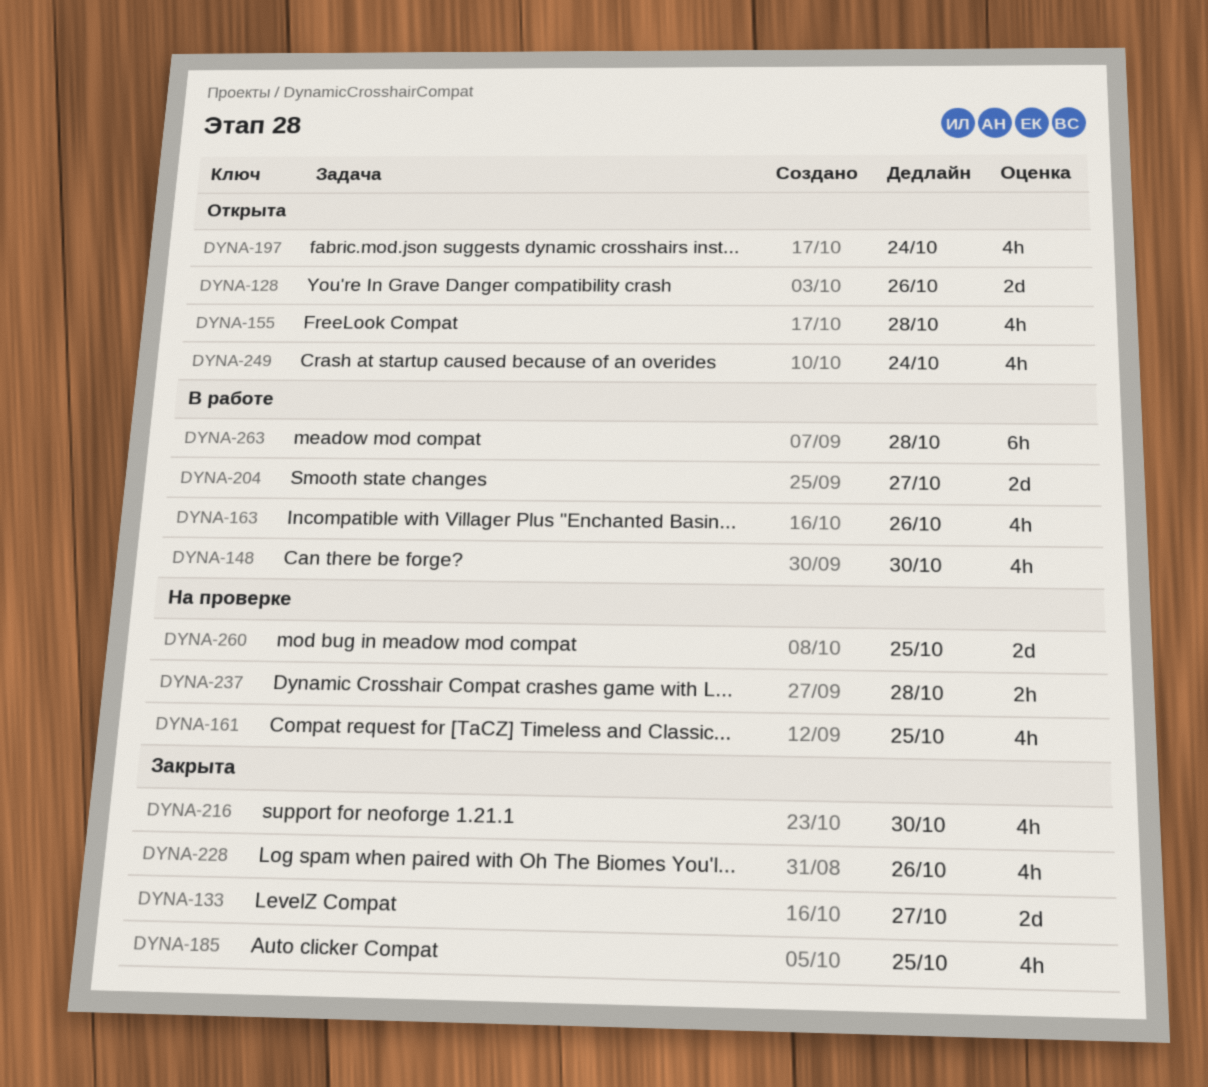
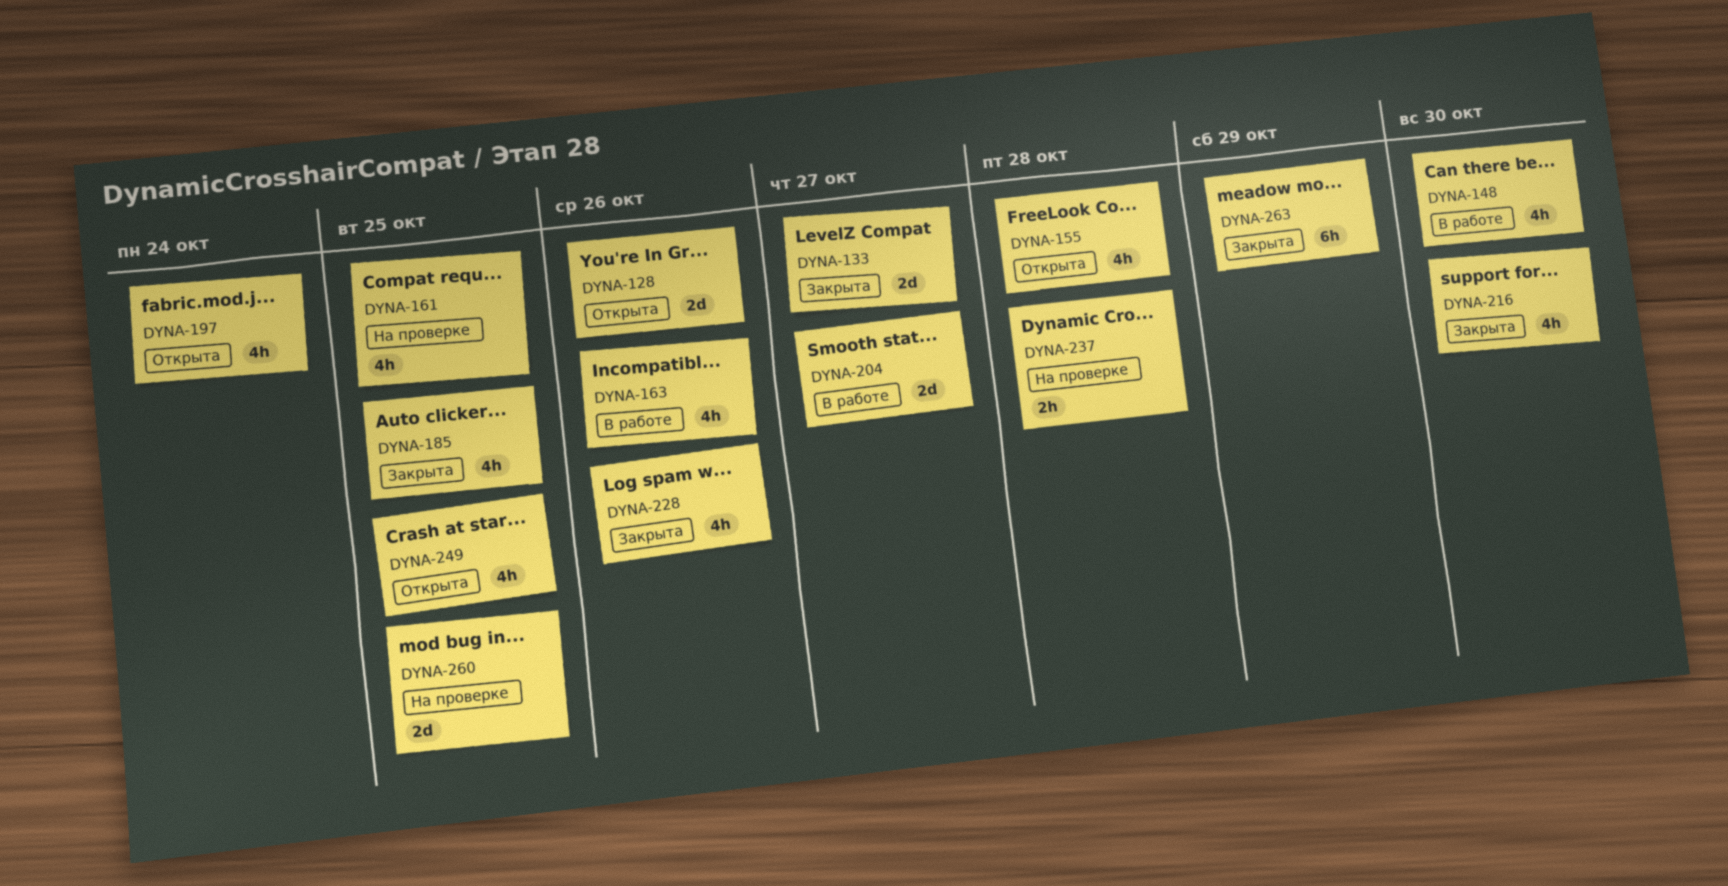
DYNA-249, due: Oct 24 -> Oct 25
DYNA-263, status: В работе -> Закрыта
DYNA-263, due: Oct 28 -> Oct 29

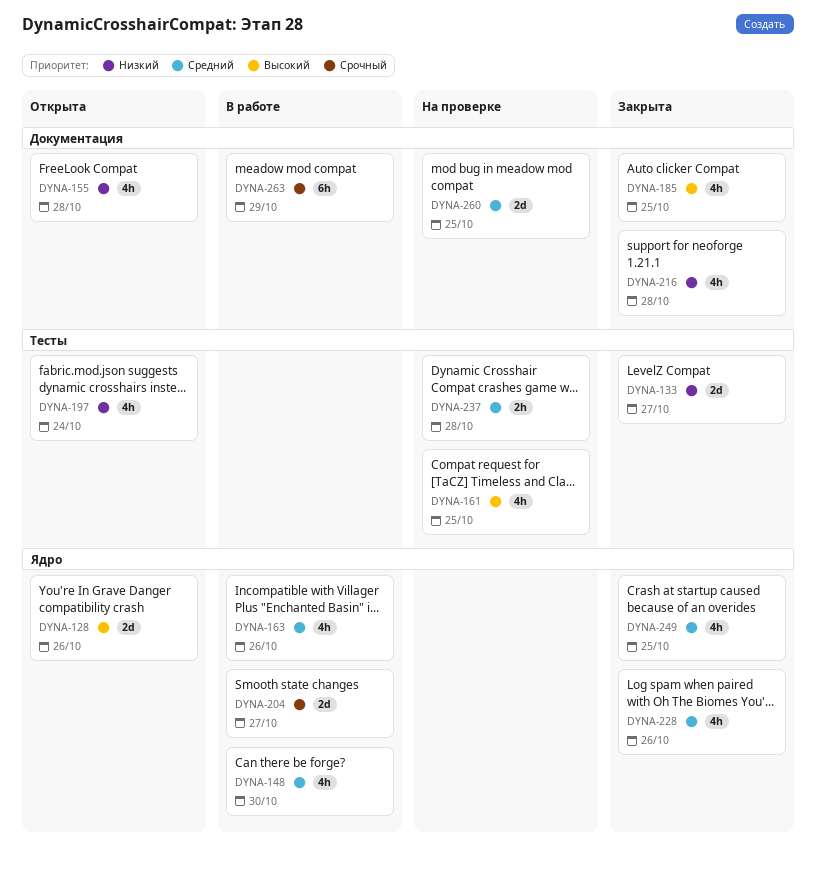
DYNA-216, due: Oct 30 -> Oct 28
DYNA-249, status: Открыта -> Закрыта
DYNA-263, status: Закрыта -> В работе

